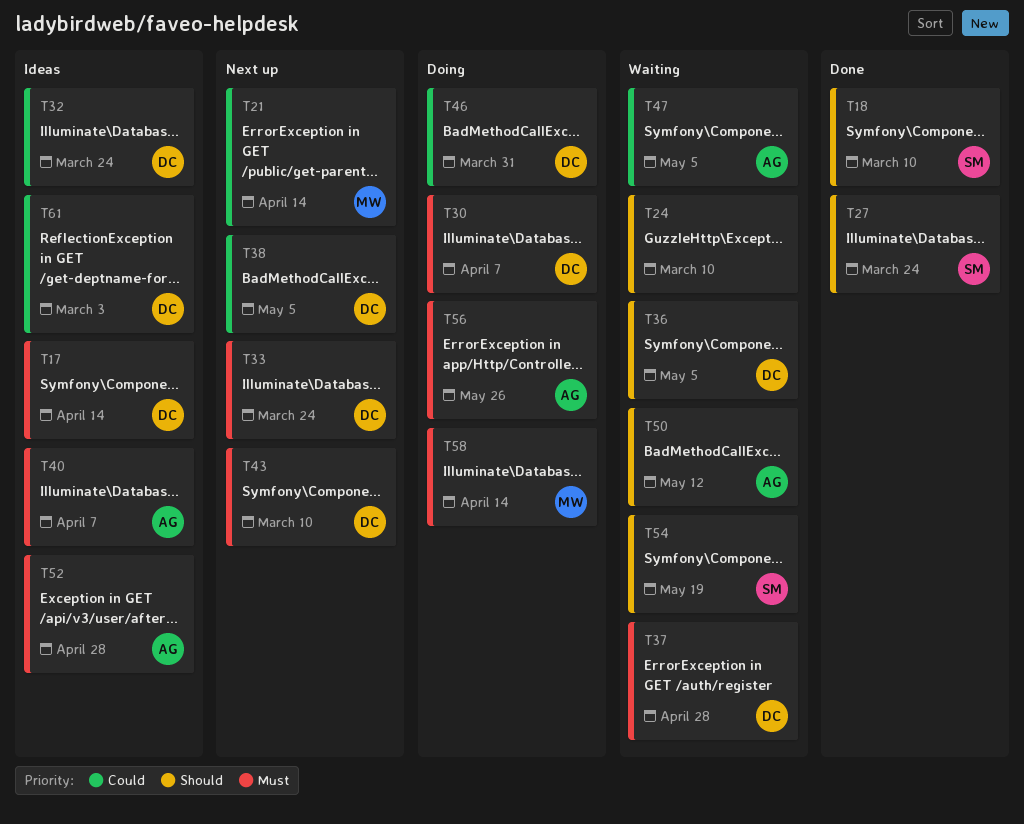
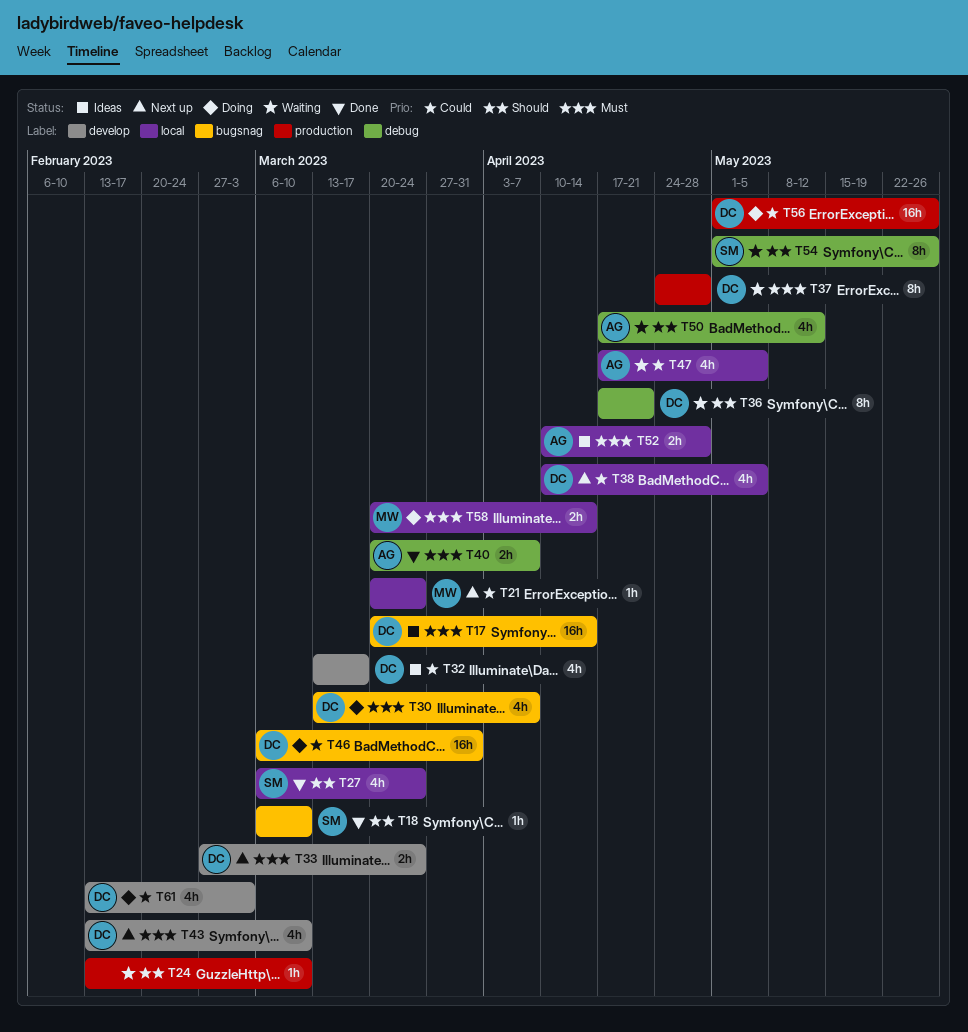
T21, due: Apr 14 -> Mar 24
T32, due: Mar 24 -> Mar 17
T36, due: May 5 -> Apr 21
T40, status: Ideas -> Done
T54, due: May 19 -> May 26
T56, owner: AG -> DC
T56, priority: Must -> Could
T61, status: Ideas -> Doing

